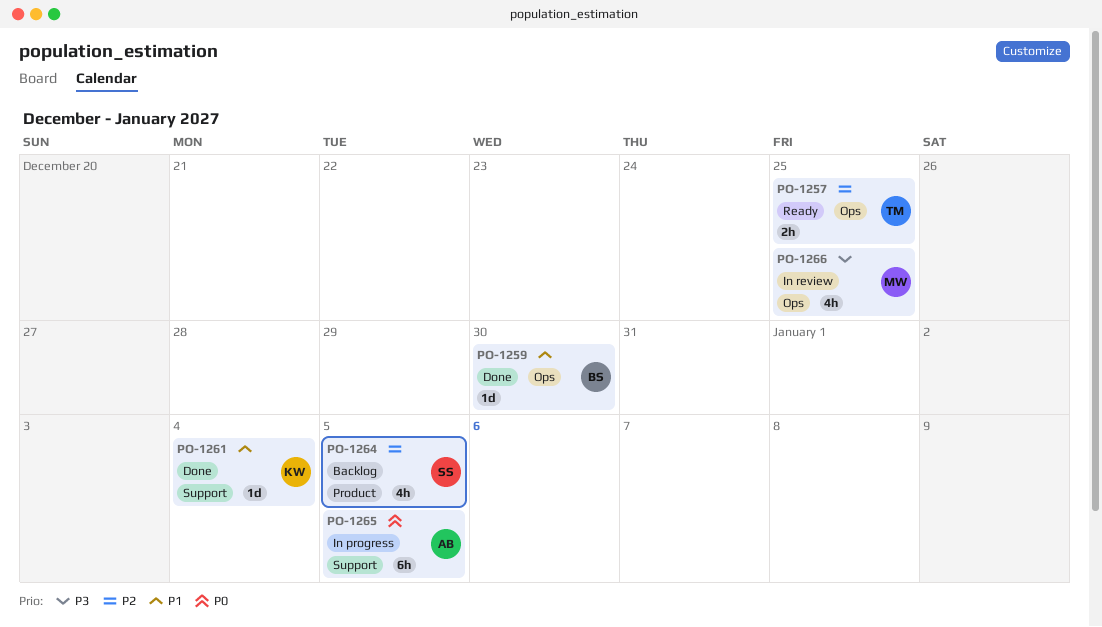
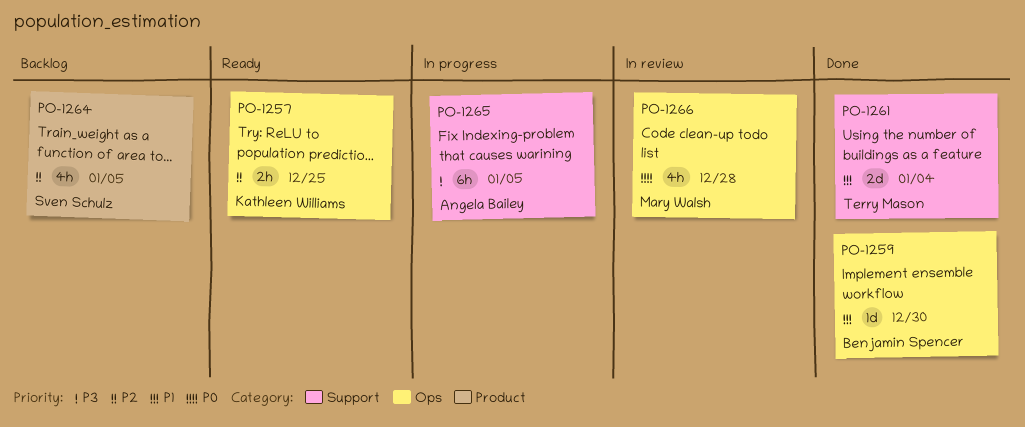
PO-1257, owner: Terry Mason -> Kathleen Williams
PO-1261, owner: Kathleen Williams -> Terry Mason
PO-1261, estimate: 1d -> 2d
PO-1265, priority: P0 -> P3
PO-1266, priority: P3 -> P0
PO-1266, due: Dec 25 -> Dec 28

